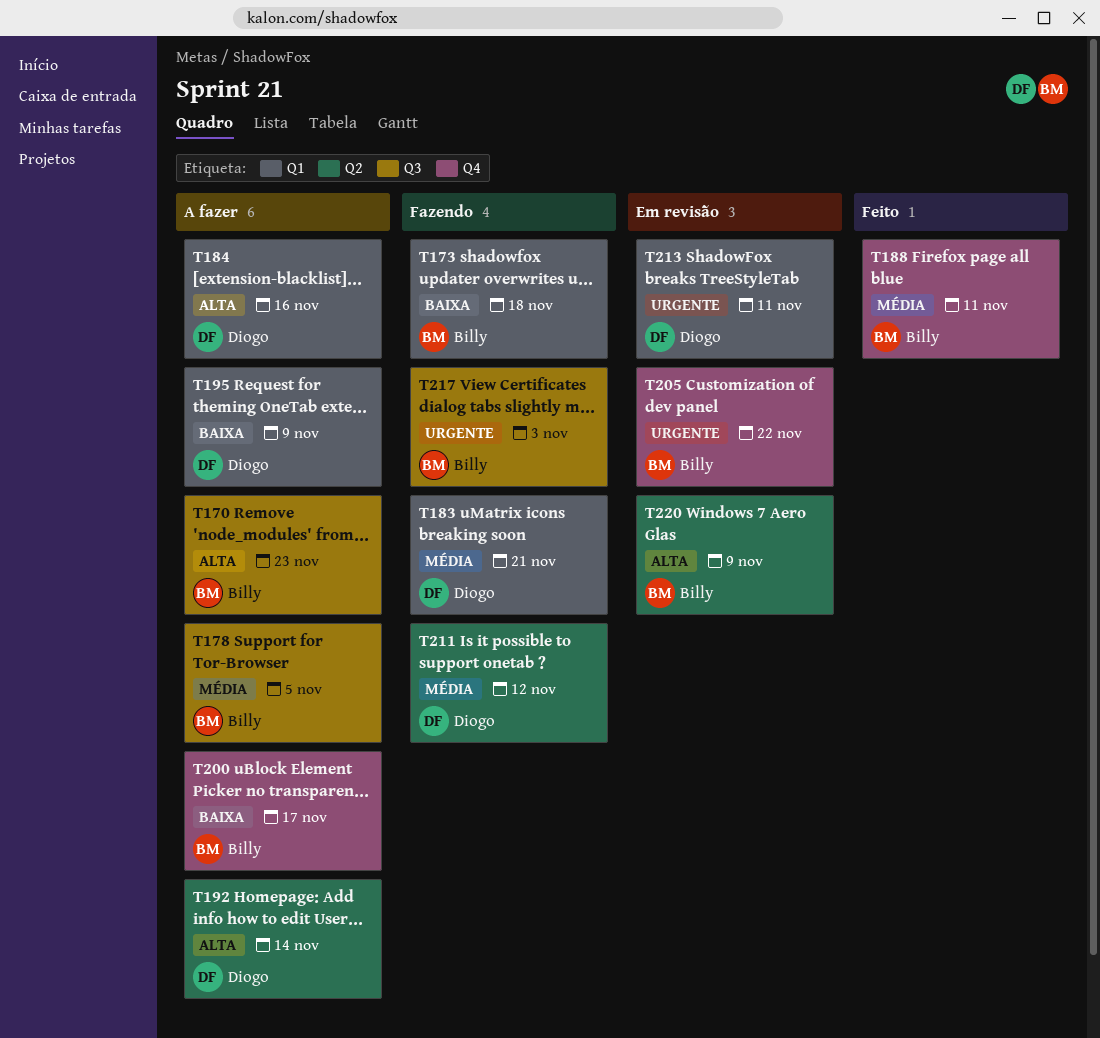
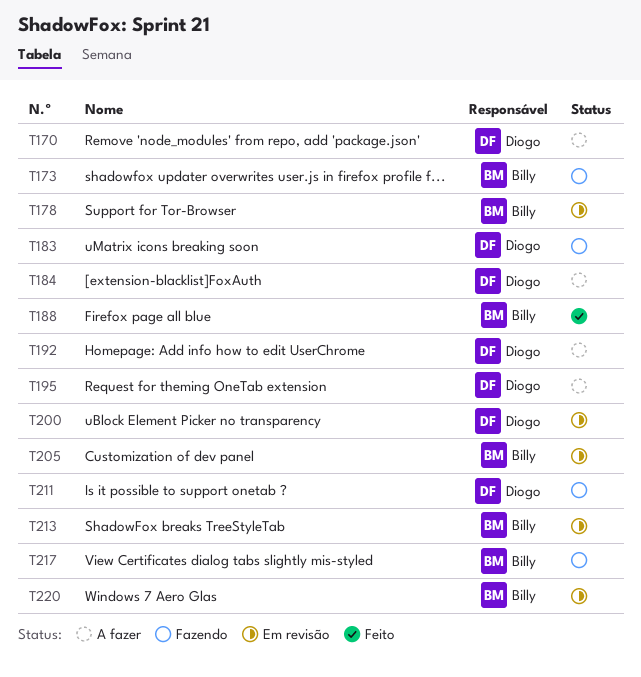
T170, owner: Billy -> Diogo
T178, status: A fazer -> Em revisão
T200, status: A fazer -> Em revisão
T200, owner: Billy -> Diogo
T213, owner: Diogo -> Billy

